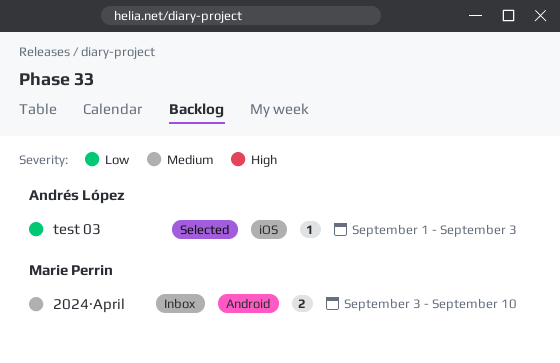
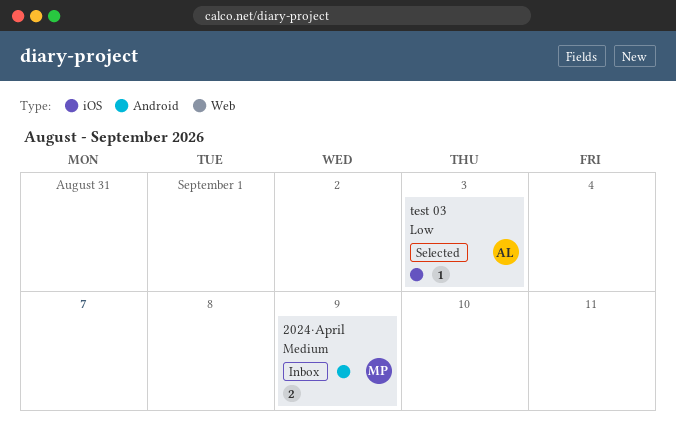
2024·April, due: Sep 10 -> Sep 9

